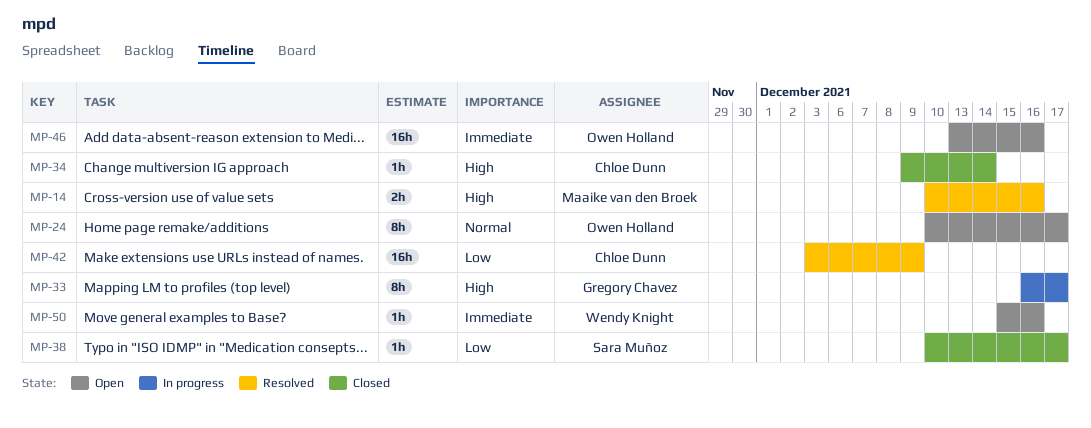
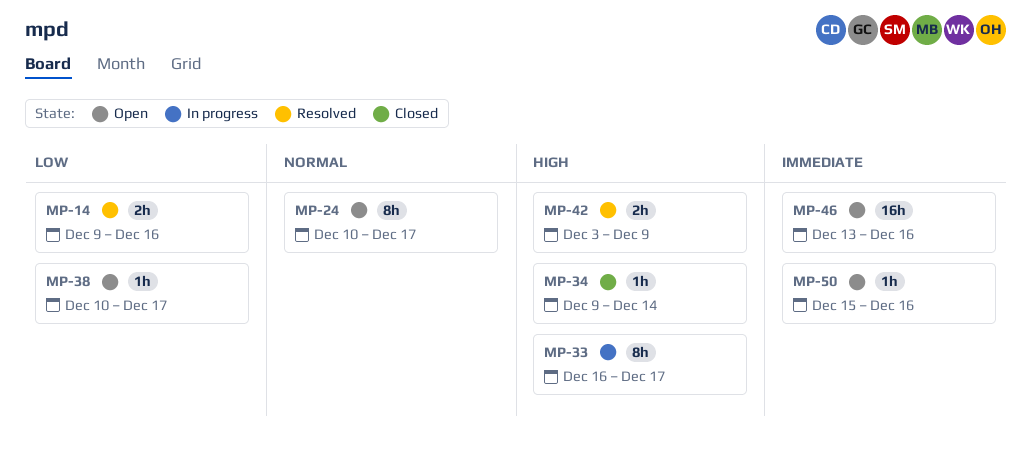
MP-14, priority: High -> Low
MP-14, start: Dec 10 -> Dec 9
MP-38, status: Closed -> Open
MP-42, priority: Low -> High
MP-42, estimate: 16h -> 2h

